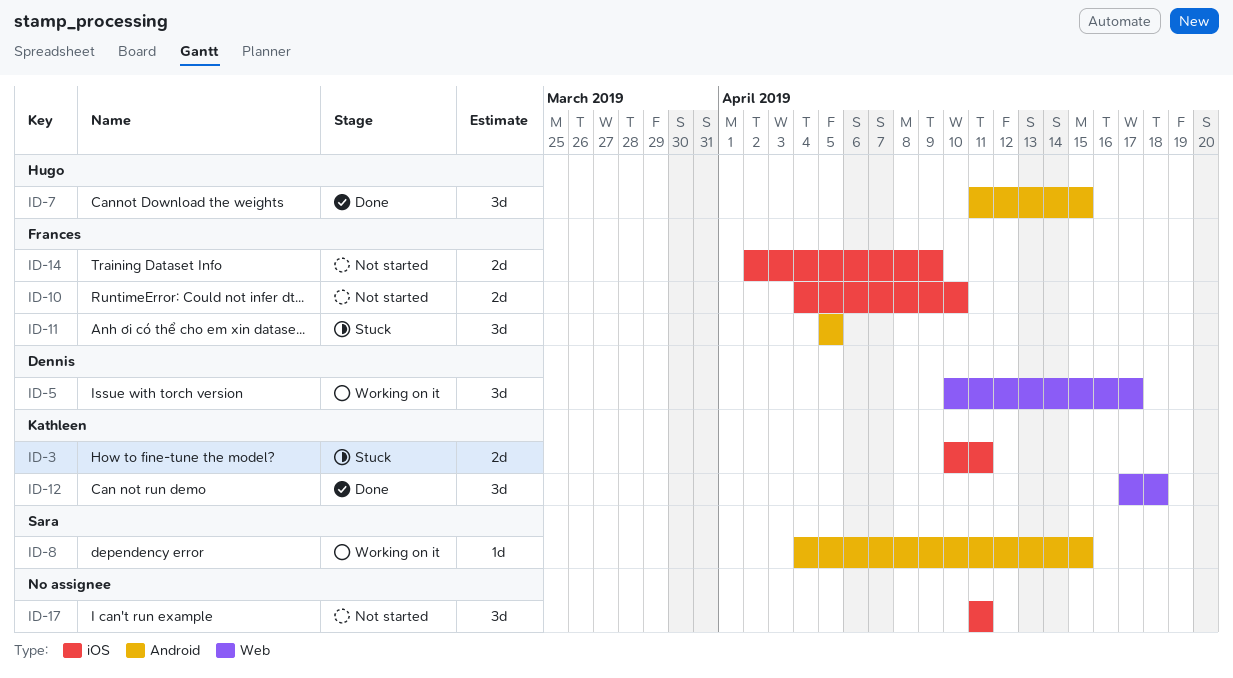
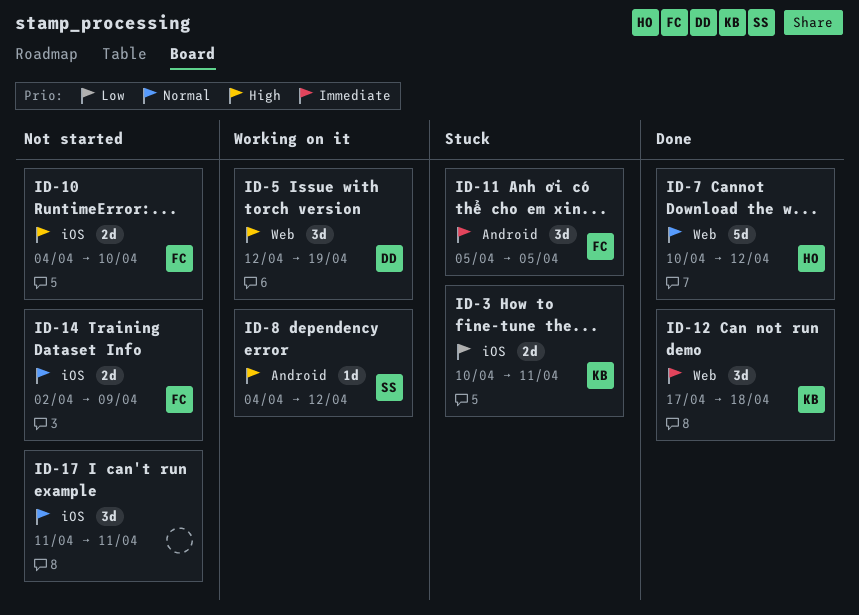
ID-5, start: Apr 10 -> Apr 12
ID-5, due: Apr 17 -> Apr 19
ID-7, label: Android -> Web
ID-7, estimate: 3d -> 5d
ID-7, start: Apr 11 -> Apr 10
ID-7, due: Apr 15 -> Apr 12
ID-8, due: Apr 15 -> Apr 12

